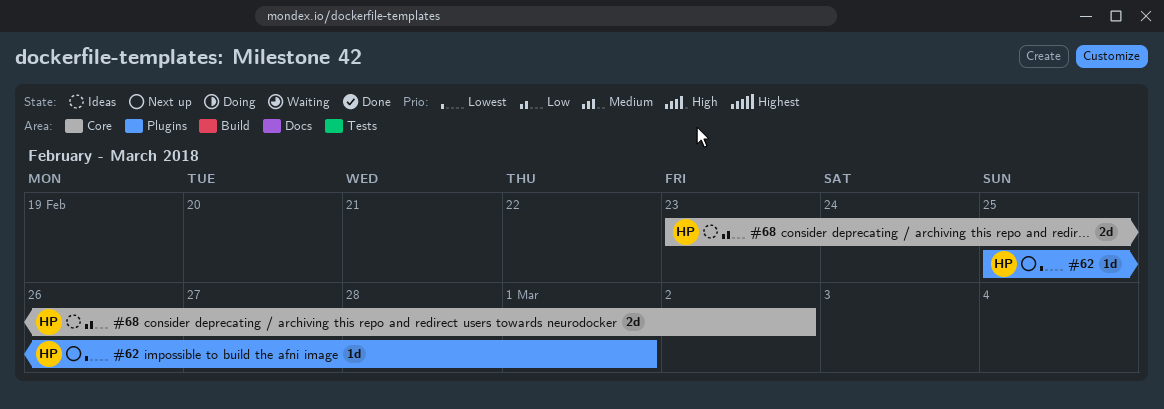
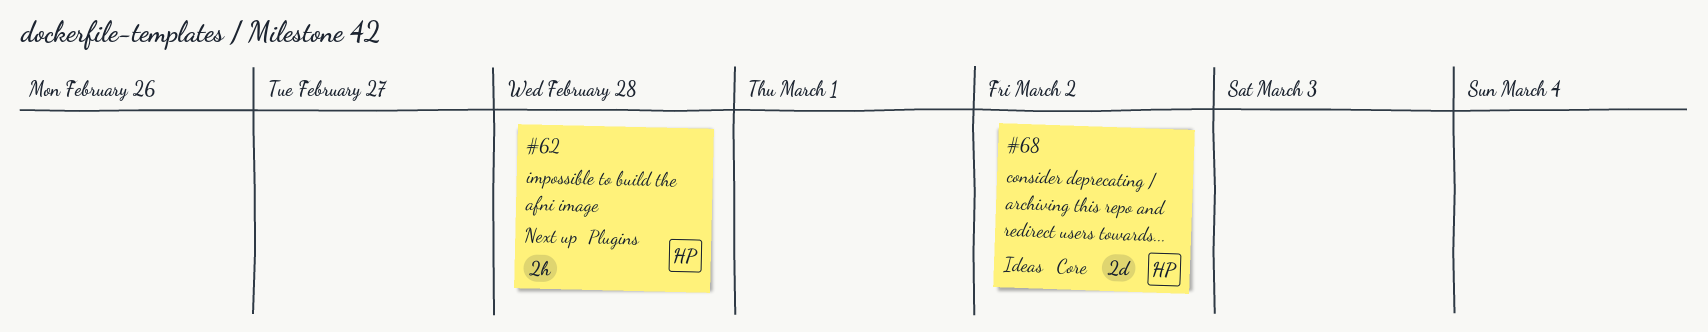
#62, estimate: 1d -> 2h
#62, due: Mar 1 -> Feb 28

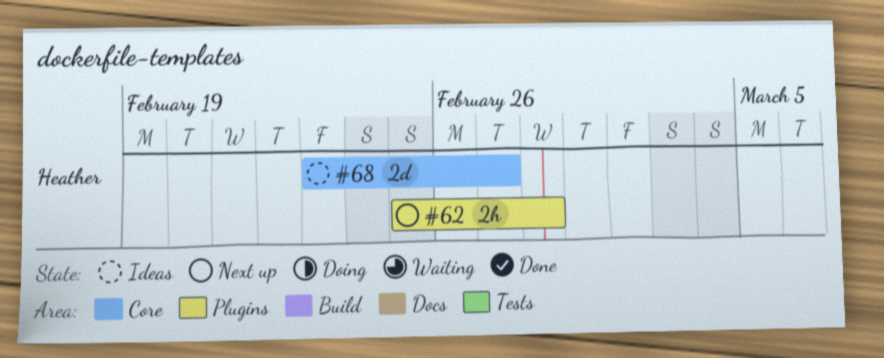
#68, due: Mar 2 -> Feb 27

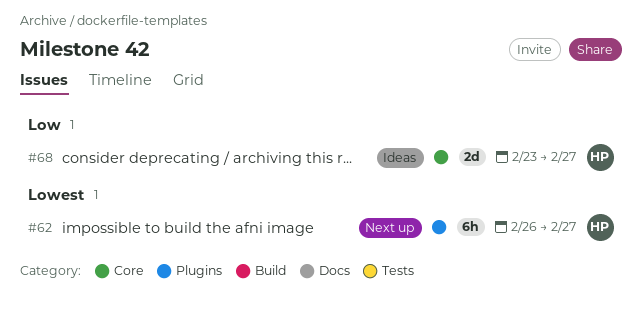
#62, estimate: 2h -> 6h
#62, start: Feb 25 -> Feb 26
#62, due: Feb 28 -> Feb 27

